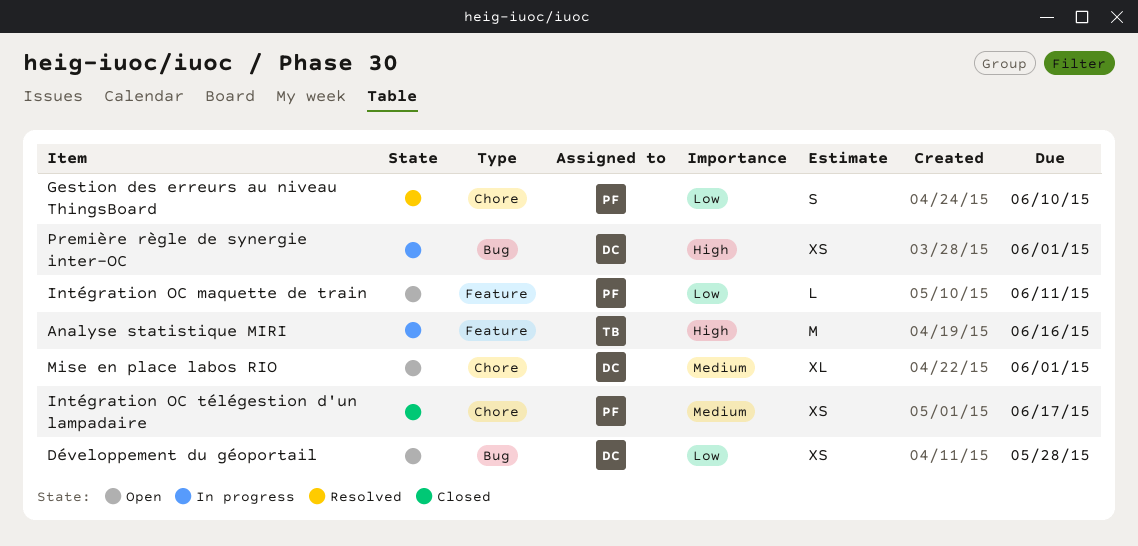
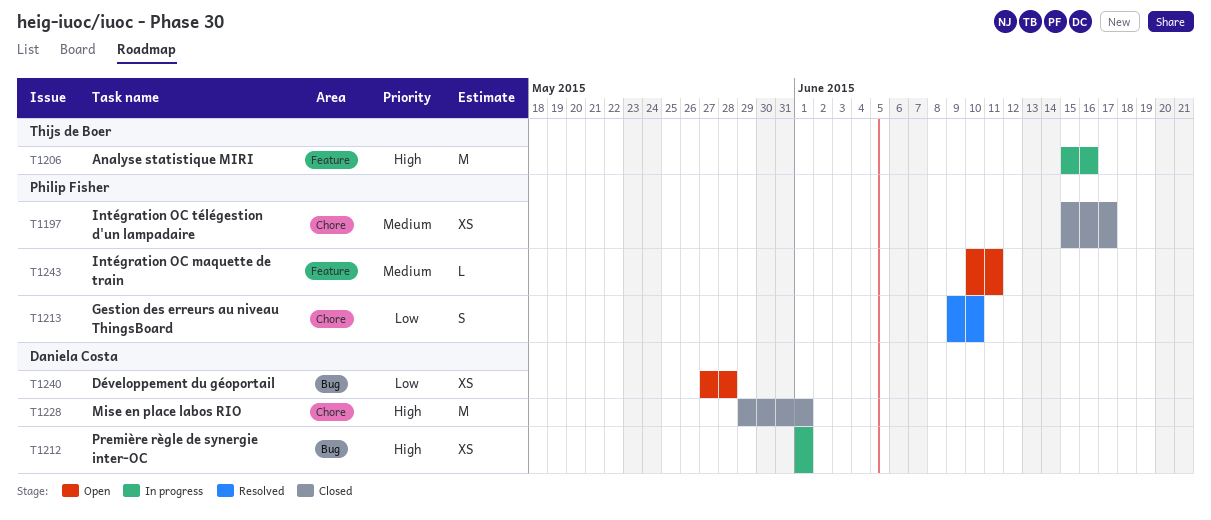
Intégration OC maquette de train, priority: Low -> Medium
Mise en place labos RIO, status: Open -> Closed
Mise en place labos RIO, priority: Medium -> High
Mise en place labos RIO, estimate: XL -> M

